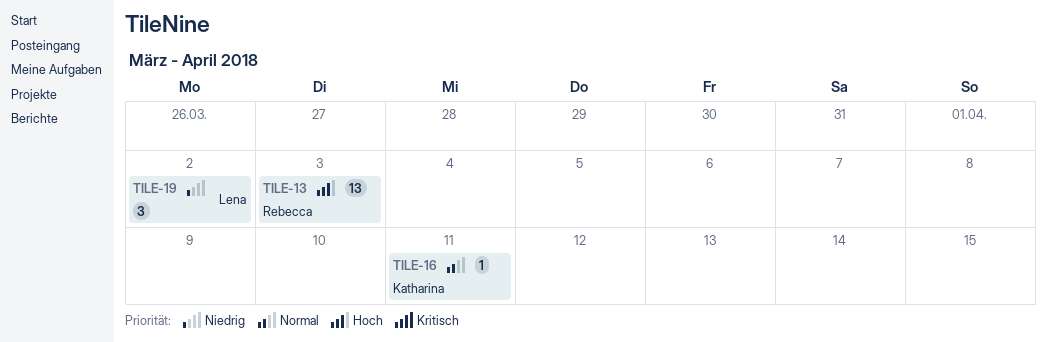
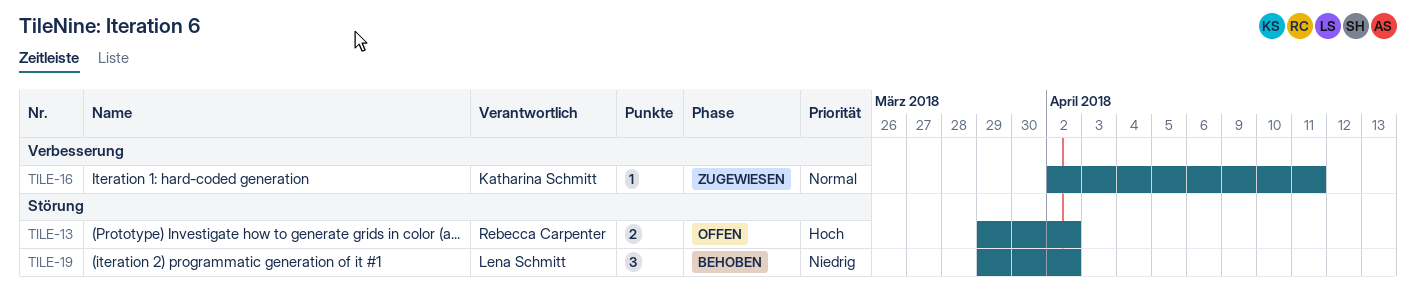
TILE-13, estimate: 13 -> 2
TILE-13, due: Apr 3 -> Apr 2

